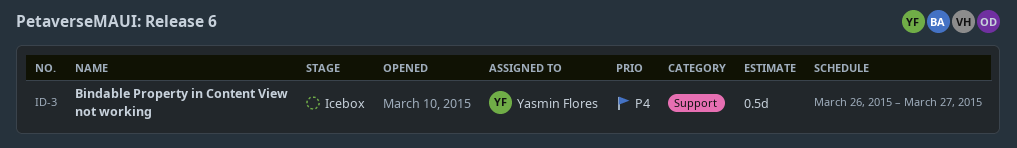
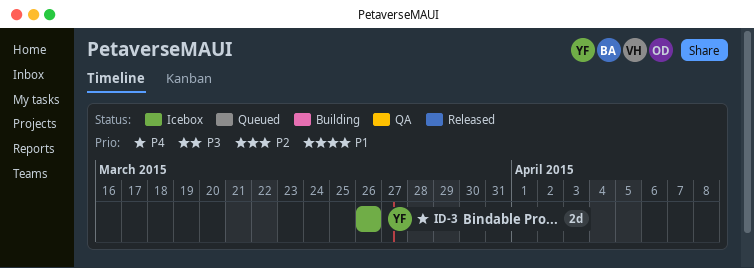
ID-3, estimate: 0.5d -> 2d
ID-3, due: Mar 27 -> Mar 26

